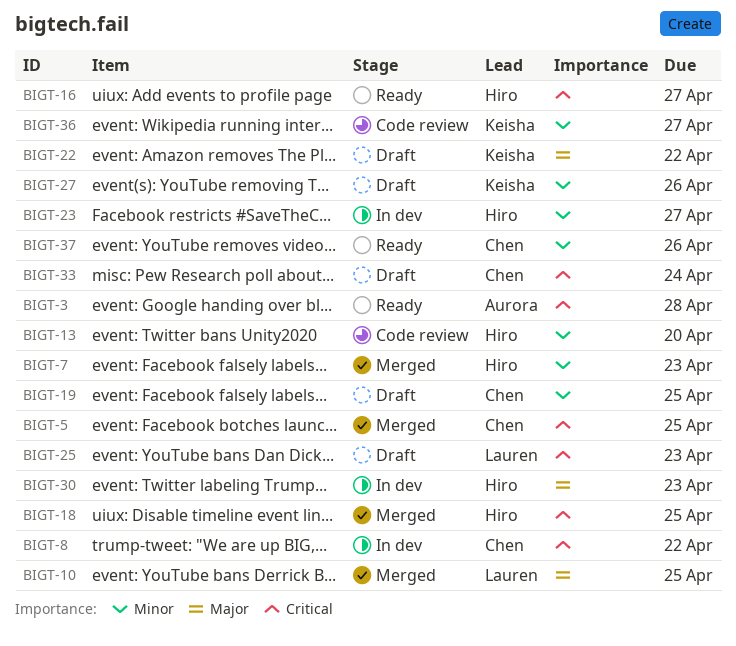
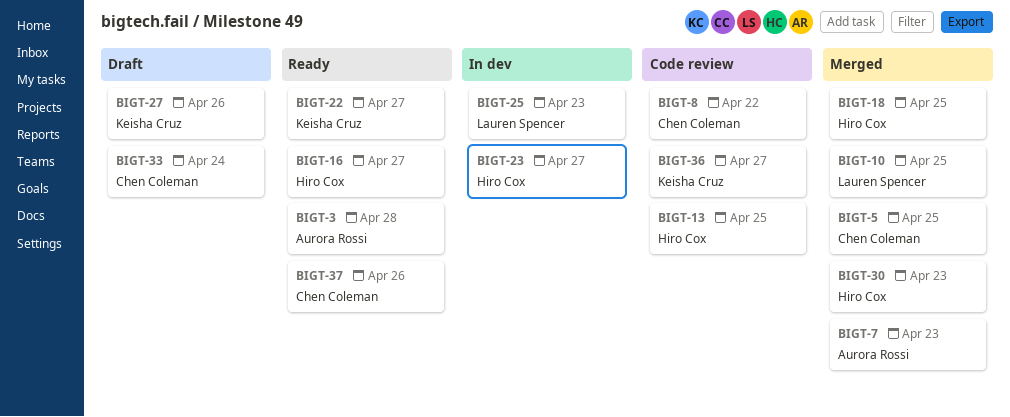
BIGT-7, owner: Hiro Cox -> Aurora Rossi
BIGT-8, status: In dev -> Code review
BIGT-13, due: Apr 20 -> Apr 25
BIGT-19: present -> none
BIGT-22, status: Draft -> Ready
BIGT-22, due: Apr 22 -> Apr 27
BIGT-25, status: Draft -> In dev
BIGT-30, status: In dev -> Merged

